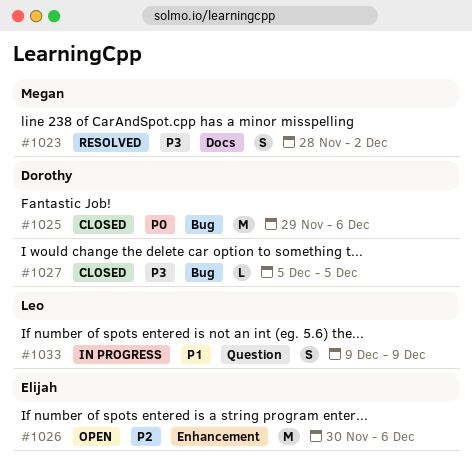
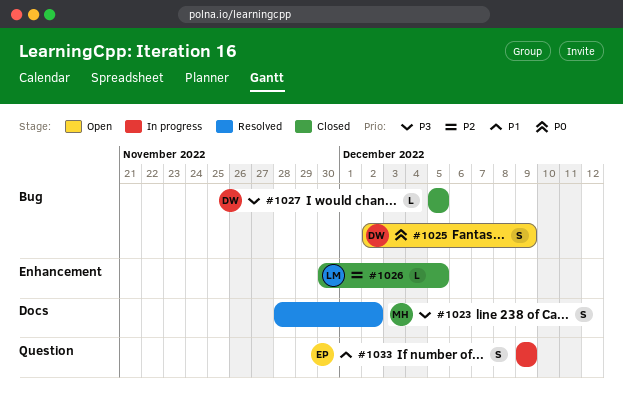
#1025, status: Closed -> Open
#1025, estimate: M -> S
#1025, start: Nov 29 -> Dec 2
#1025, due: Dec 6 -> Dec 9
#1026, status: Open -> Closed
#1026, owner: Elijah -> Leo
#1026, estimate: M -> L
#1026, due: Dec 6 -> Dec 5
#1033, owner: Leo -> Elijah

